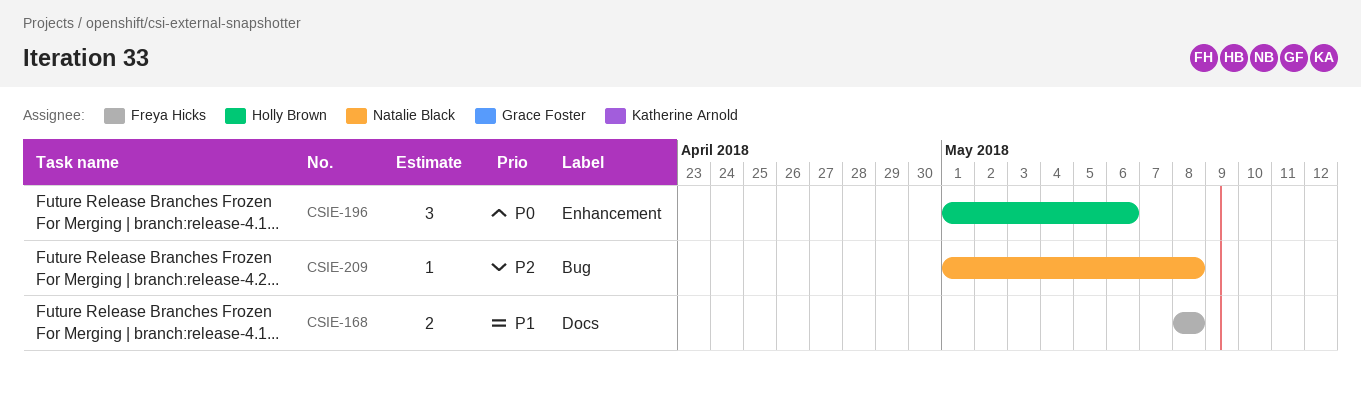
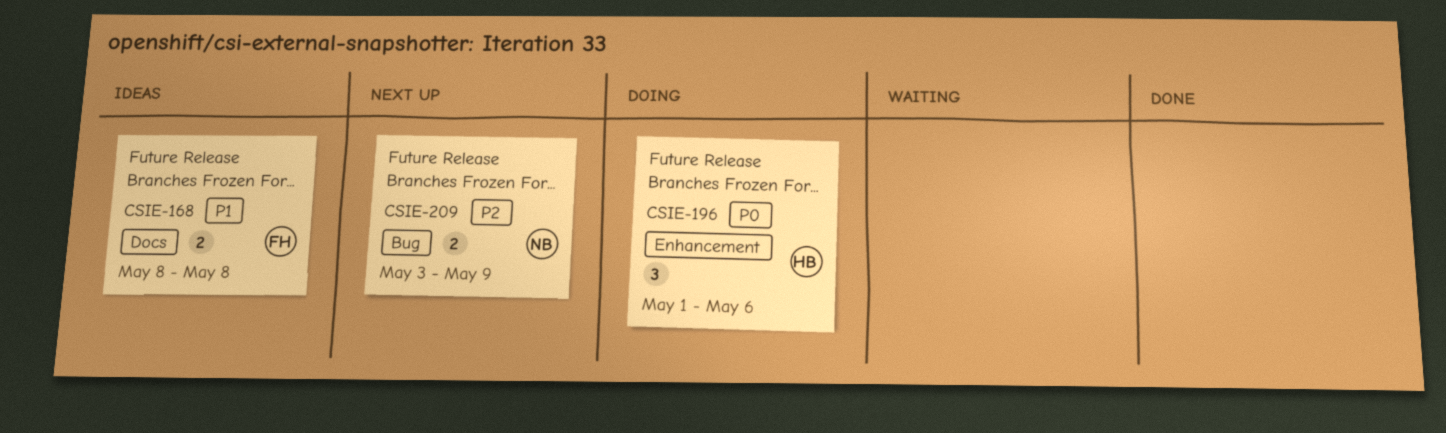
CSIE-209, estimate: 1 -> 2
CSIE-209, start: May 1 -> May 3
CSIE-209, due: May 8 -> May 9

